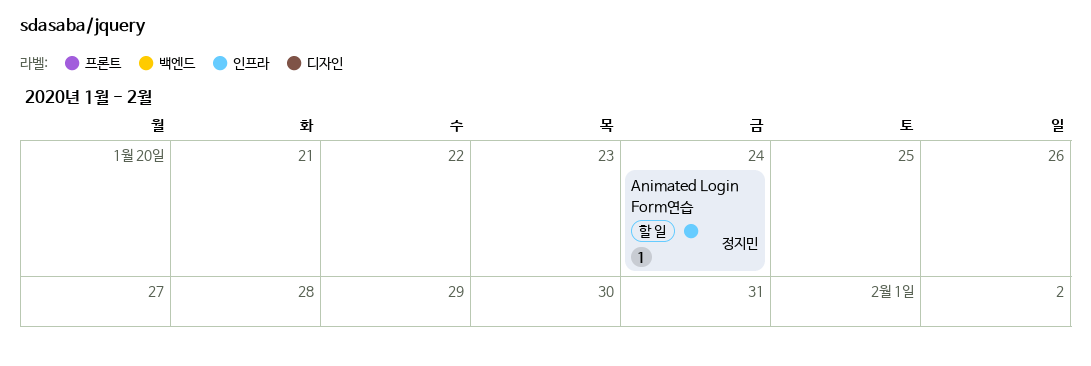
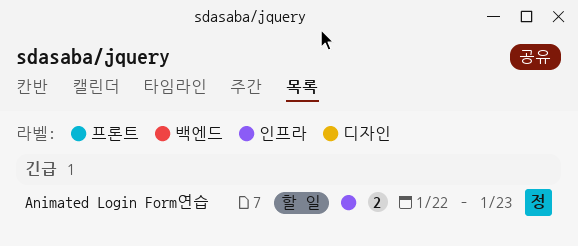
Animated Login Form연습, estimate: 1 -> 2
Animated Login Form연습, due: Jan 24 -> Jan 23

